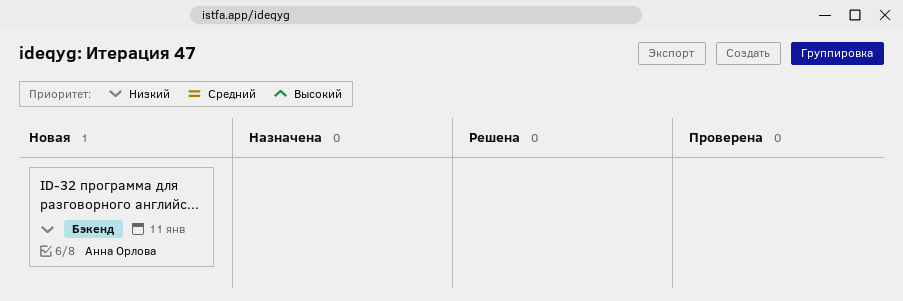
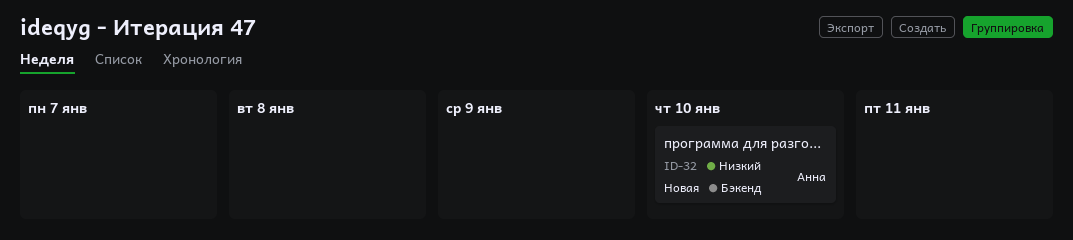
ID-32, due: Jan 11 -> Jan 10

